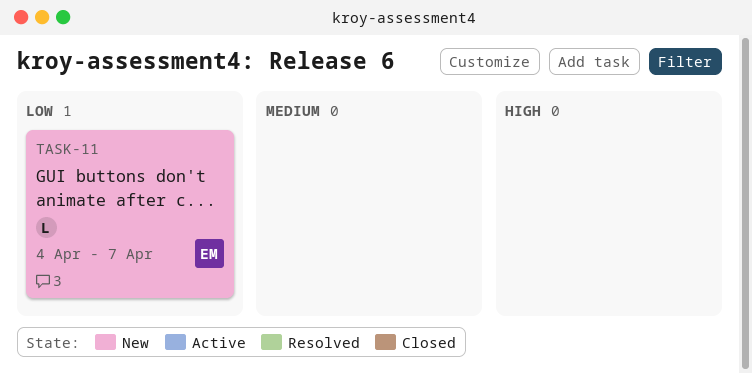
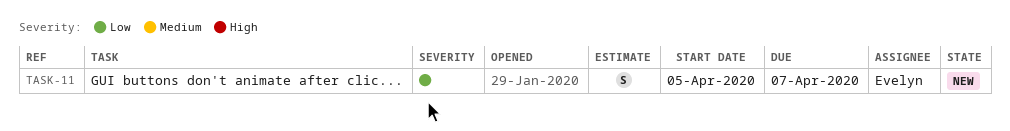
TASK-11, estimate: L -> S
TASK-11, start: Apr 4 -> Apr 5

